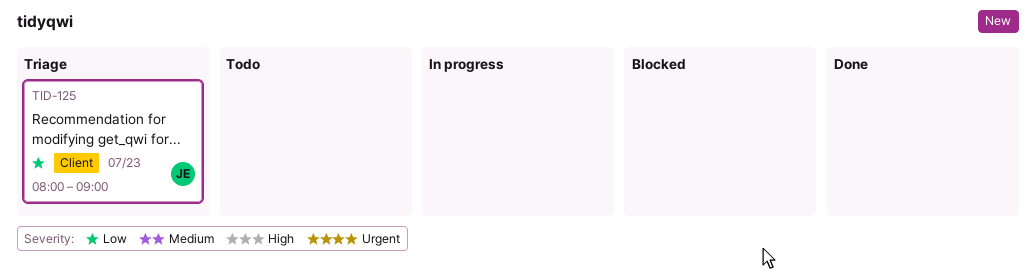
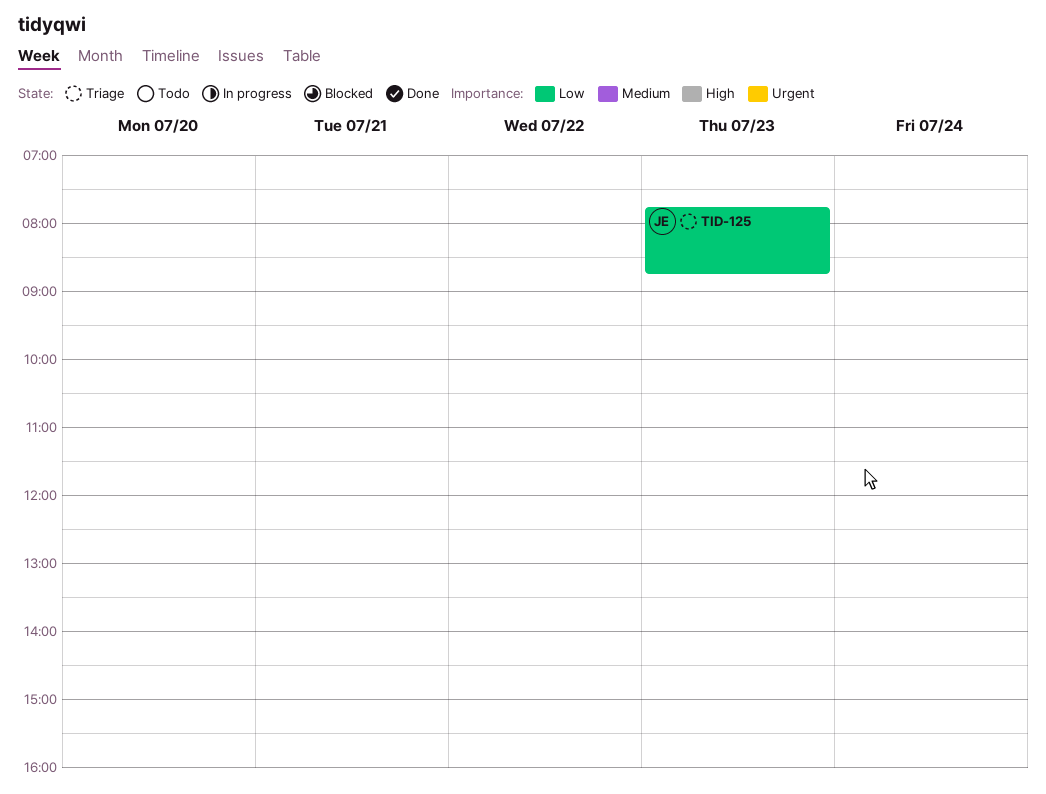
TID-125, begins: 08:00 -> 07:45
TID-125, ends: 09:00 -> 08:45

